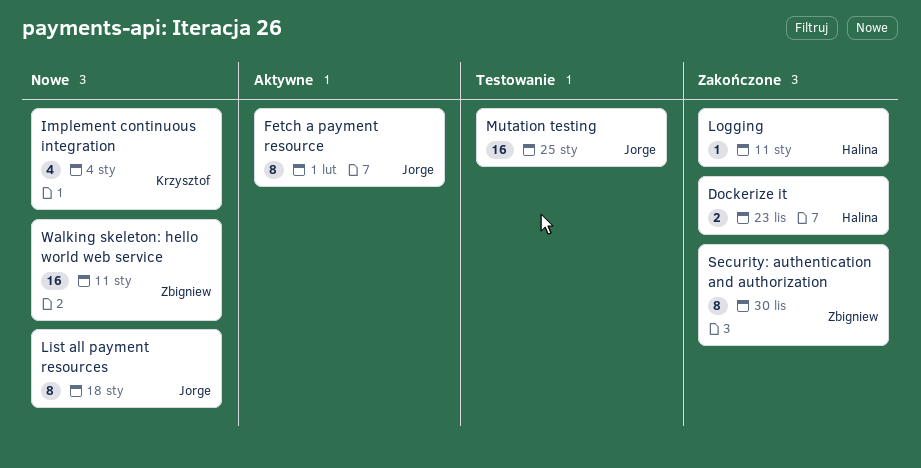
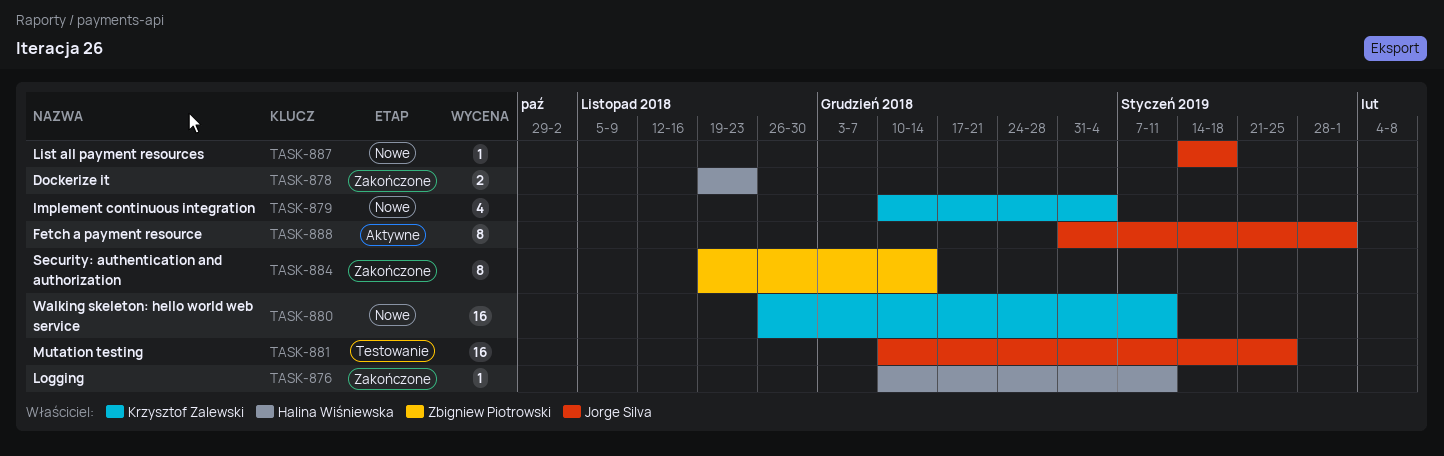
List all payment resources, estimate: 8 -> 1
Security: authentication and authorization, due: Nov 30 -> Dec 14
Walking skeleton: hello world web service, owner: Zbigniew Piotrowski -> Krzysztof Zalewski

